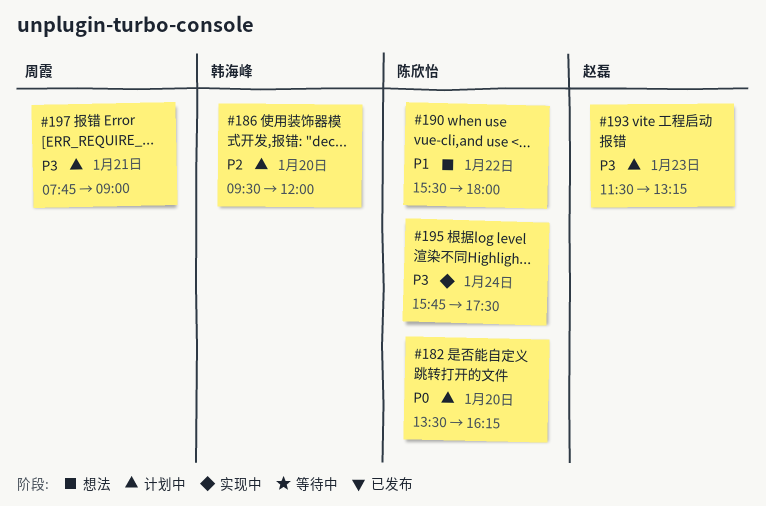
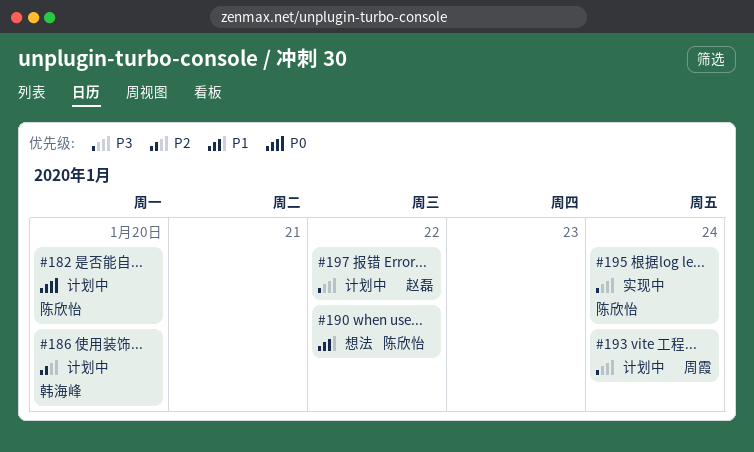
#193, owner: 赵磊 -> 周霞
#193, day: Jan 23 -> Jan 24
#197, owner: 周霞 -> 赵磊
#197, day: Jan 21 -> Jan 22

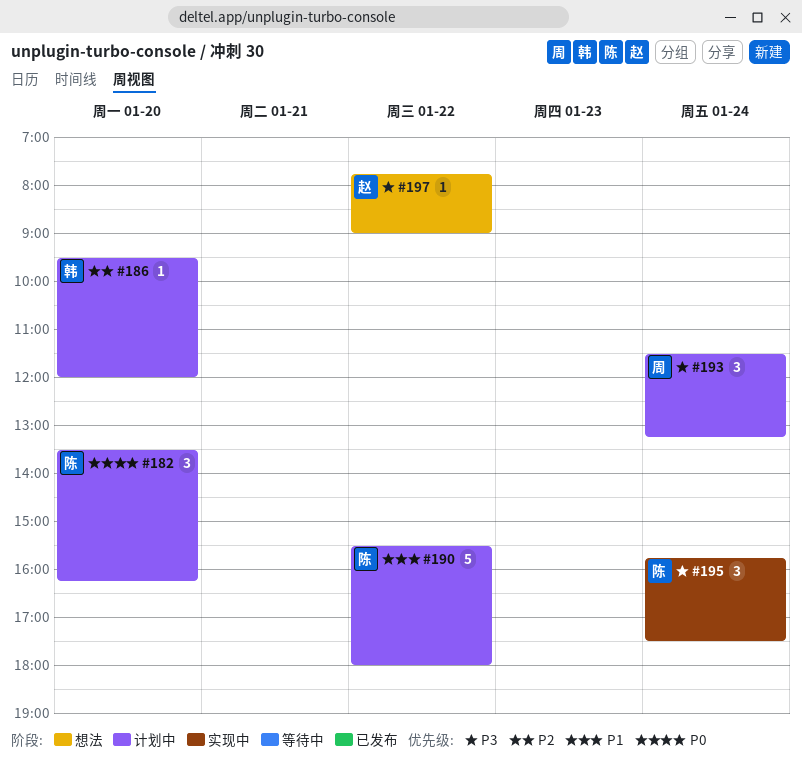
#190, status: 想法 -> 计划中
#197, status: 计划中 -> 想法

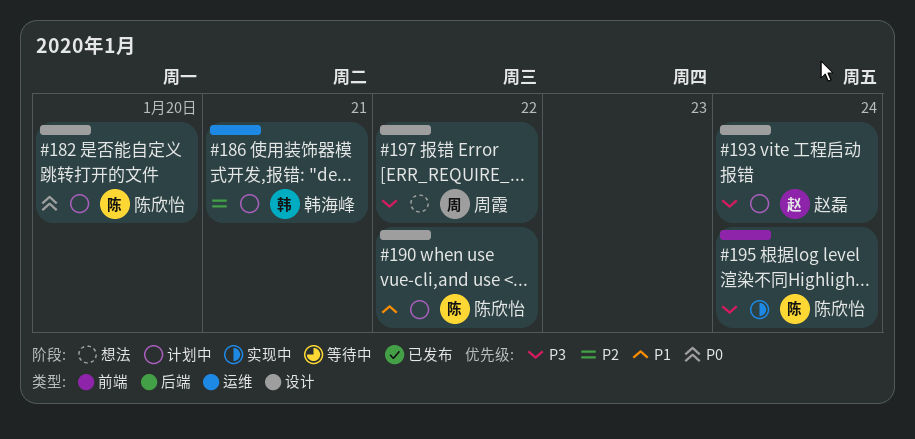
#186, day: Jan 20 -> Jan 21
#193, owner: 周霞 -> 赵磊
#197, owner: 赵磊 -> 周霞

